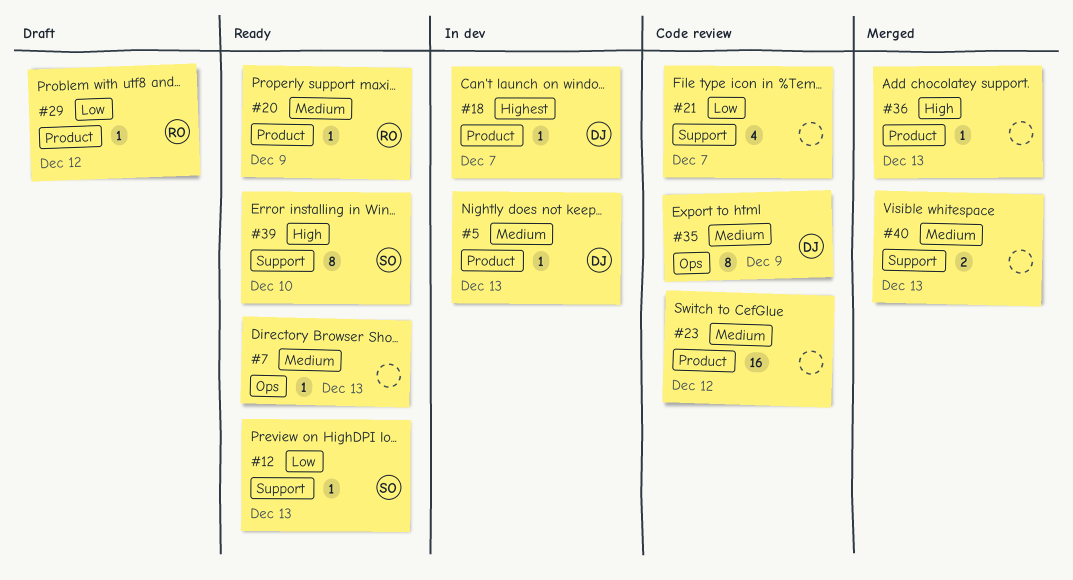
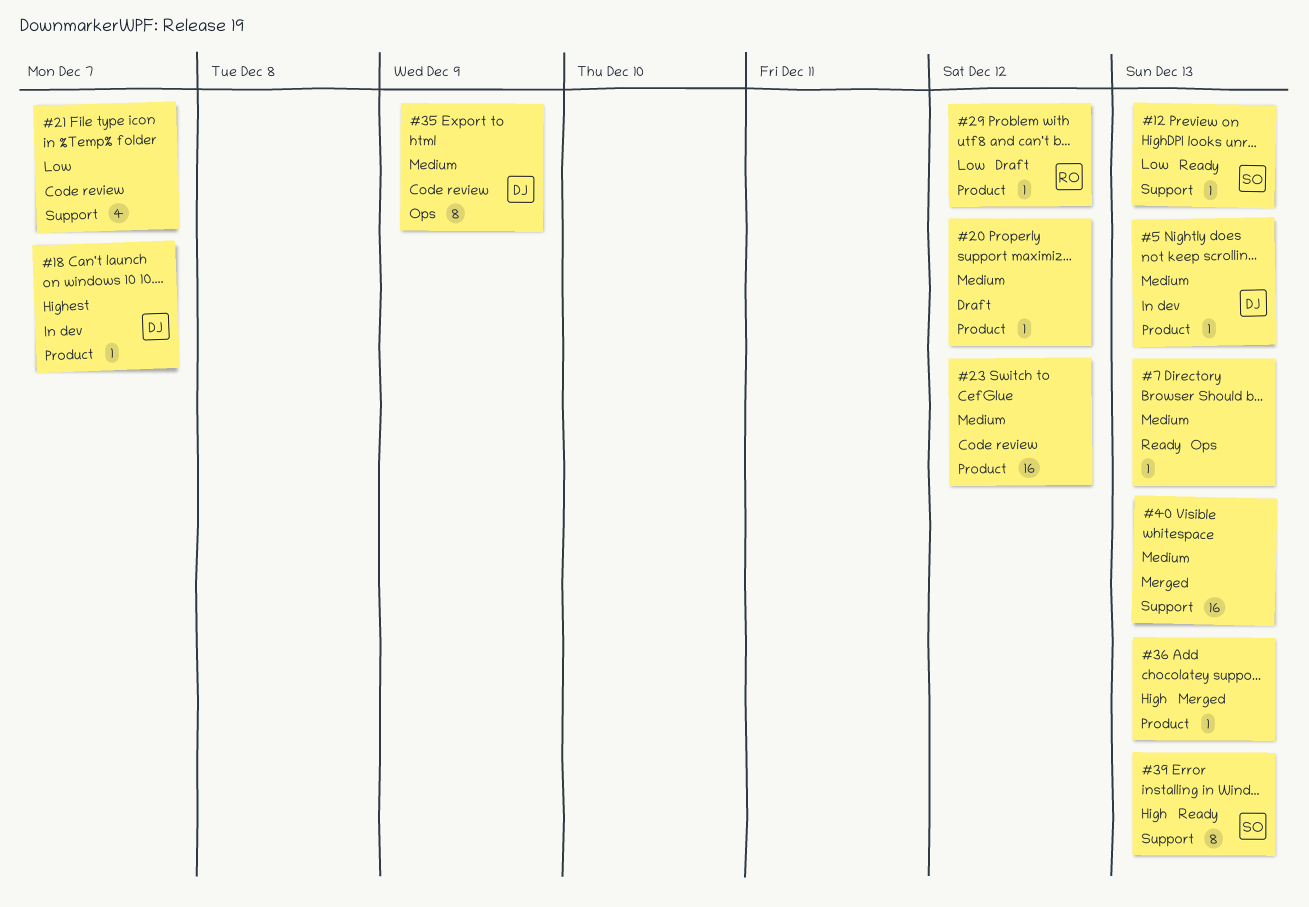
#20, status: Ready -> Draft
#20, owner: RO -> none
#20, due: Dec 9 -> Dec 12
#39, due: Dec 10 -> Dec 13
#40, estimate: 2 -> 16

